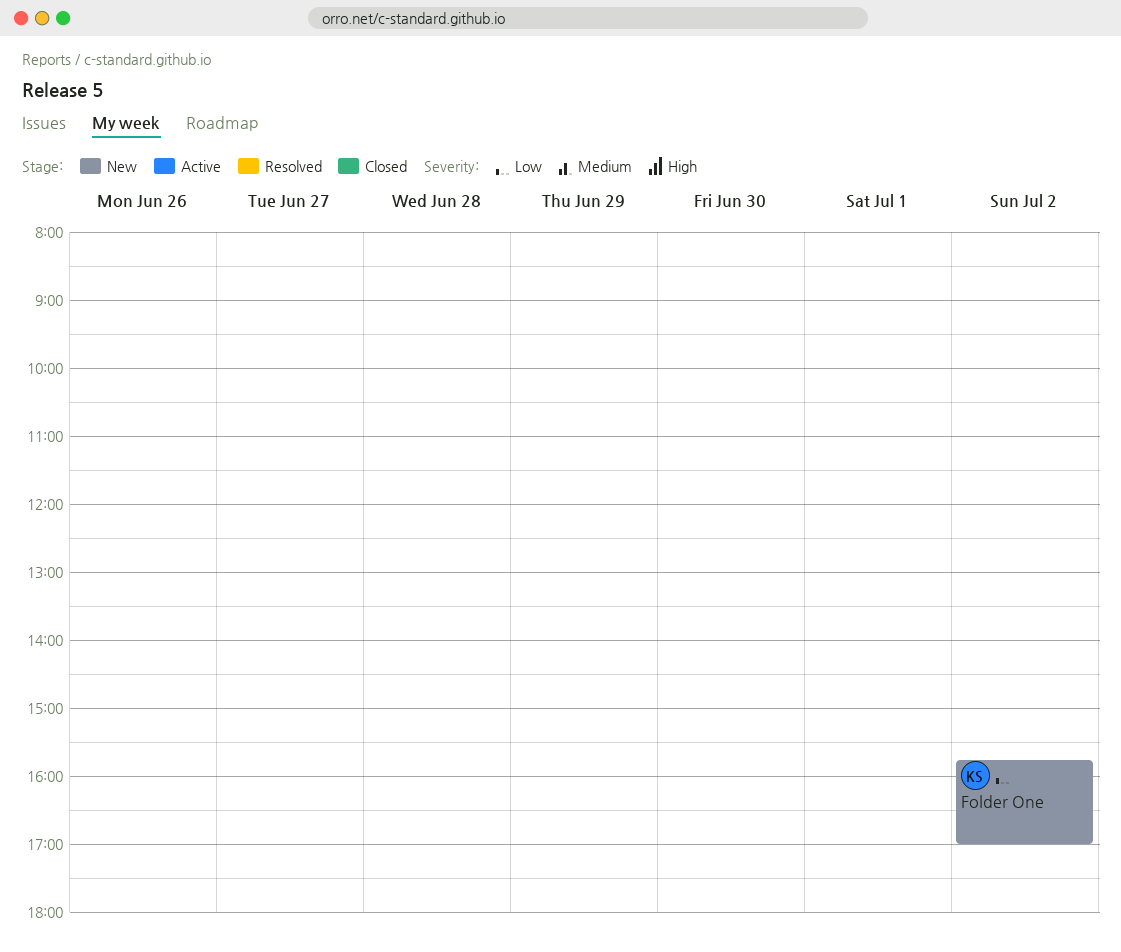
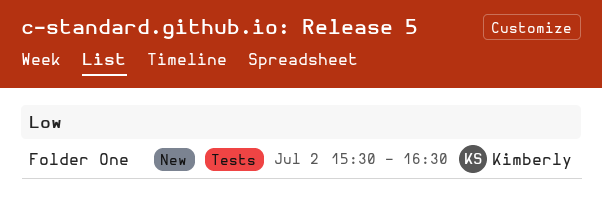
Folder One, begins: 15:45 -> 15:30
Folder One, ends: 17:00 -> 16:30

